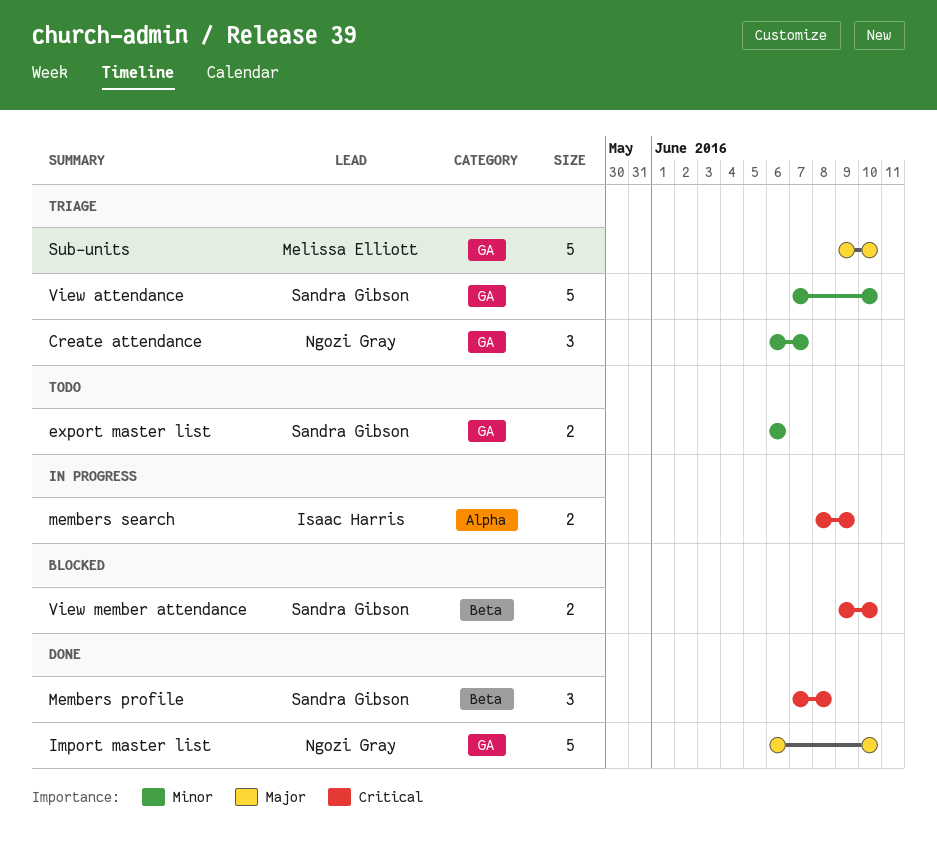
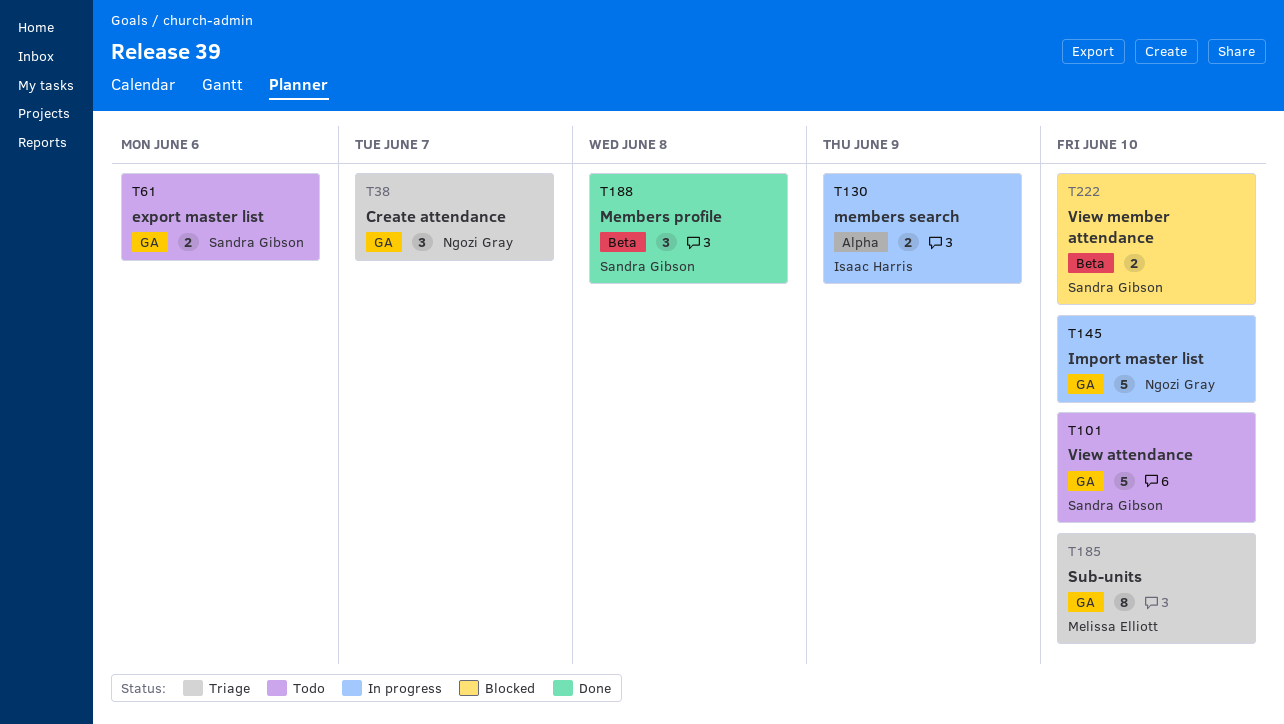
Import master list, status: Done -> In progress
Sub-units, estimate: 5 -> 8
View attendance, status: Triage -> Todo

